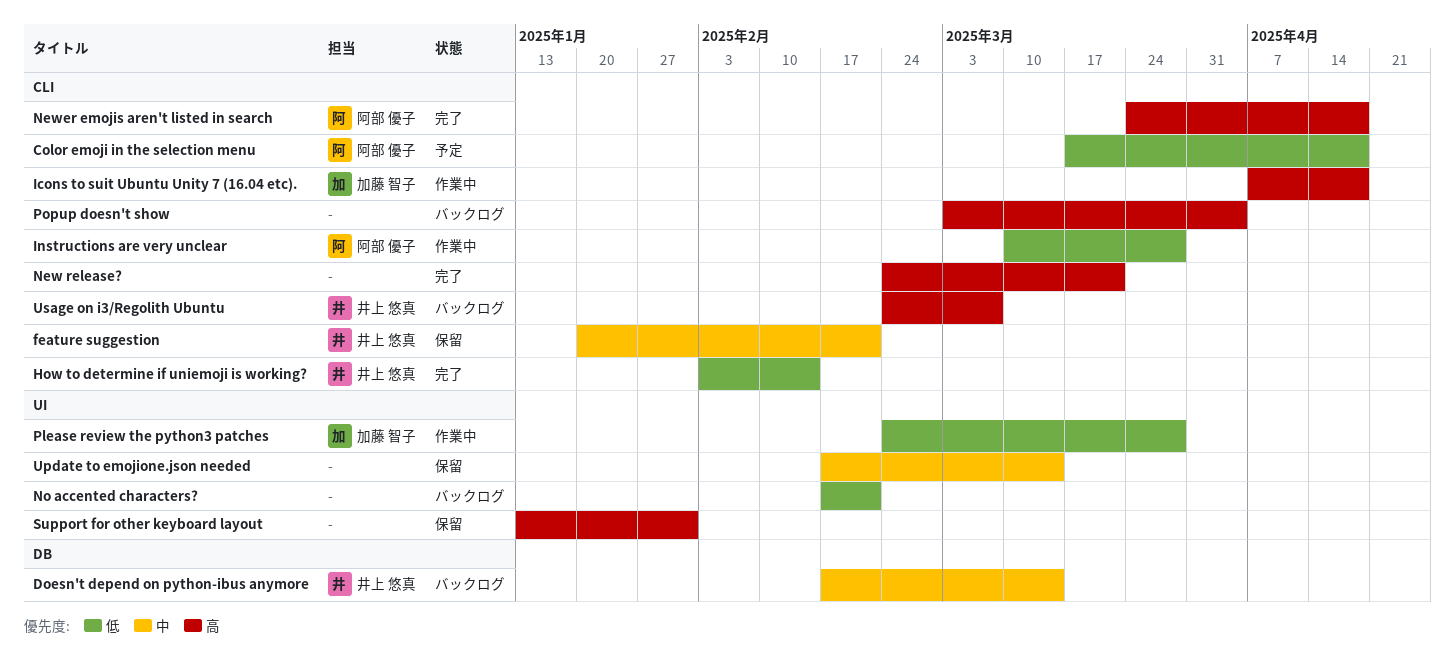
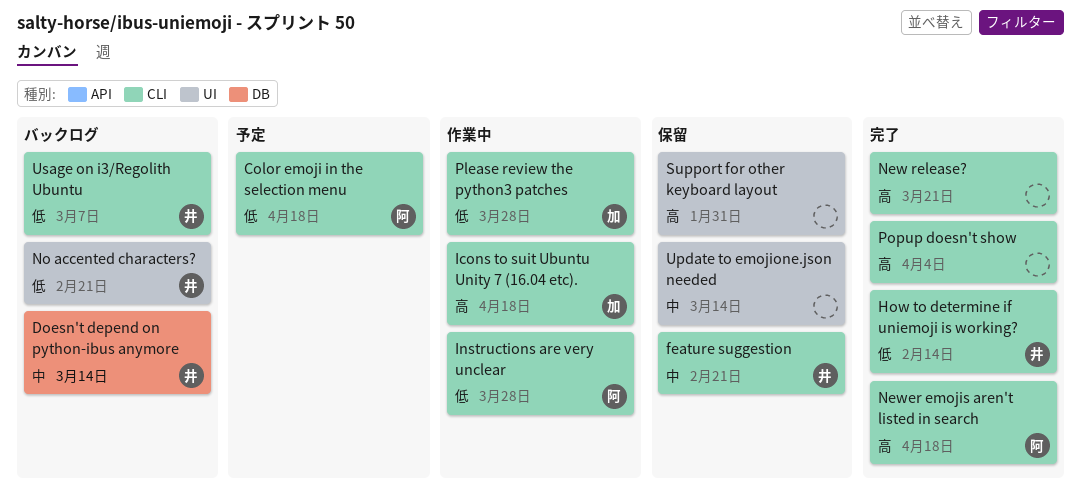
No accented characters?, owner: none -> 井上 悠真
Please review the python3 patches, label: UI -> CLI
Popup doesn't show, status: バックログ -> 完了
Usage on i3/Regolith Ubuntu, priority: 高 -> 低

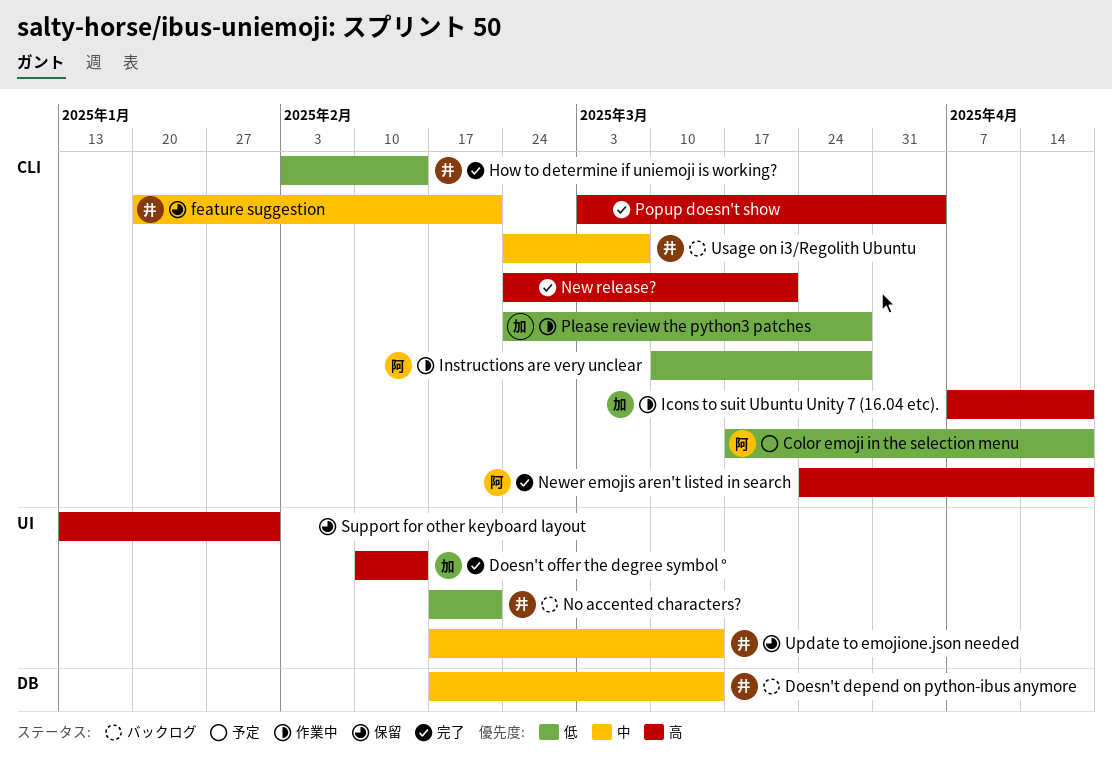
Doesn't offer the degree symbol °: none -> present
Update to emojione.json needed, owner: none -> 井
Usage on i3/Regolith Ubuntu, priority: 低 -> 中

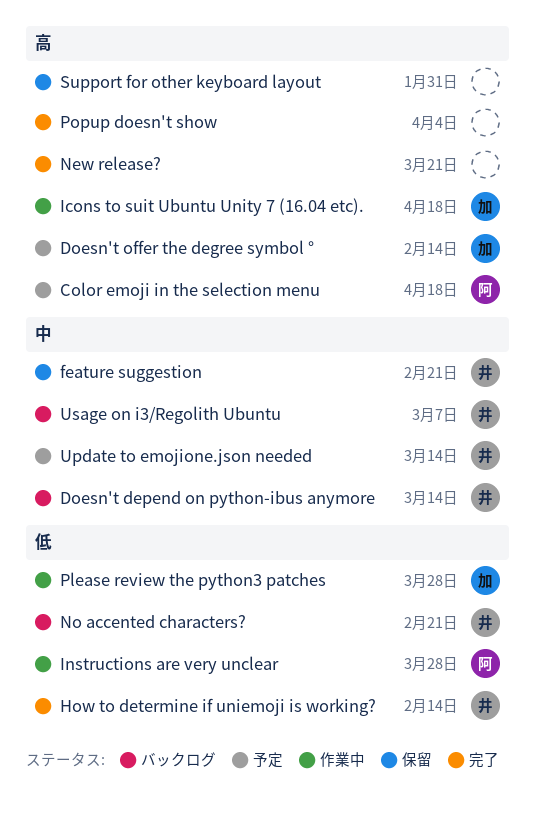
Color emoji in the selection menu, priority: 低 -> 高
Doesn't offer the degree symbol °, status: 完了 -> 予定
Newer emojis aren't listed in search: present -> none
Update to emojione.json needed, status: 保留 -> 予定

